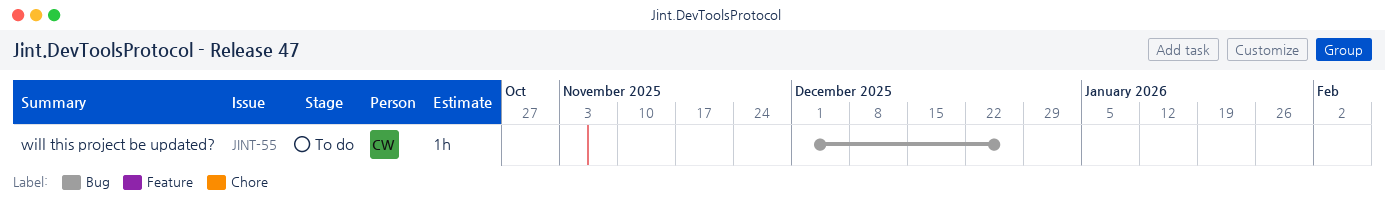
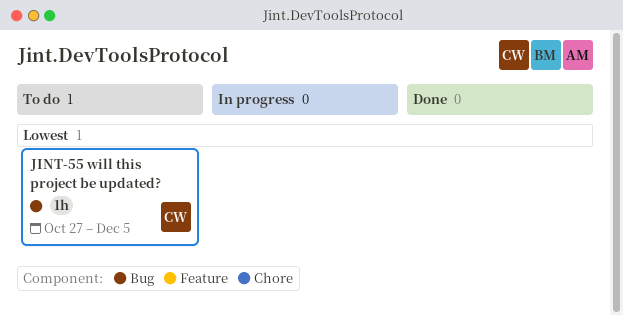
JINT-55, start: Dec 1 -> Oct 27
JINT-55, due: Dec 26 -> Dec 5

